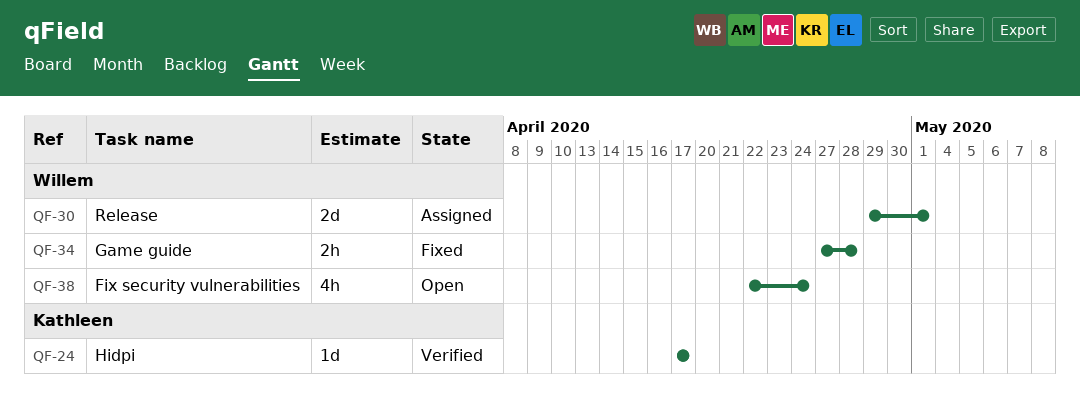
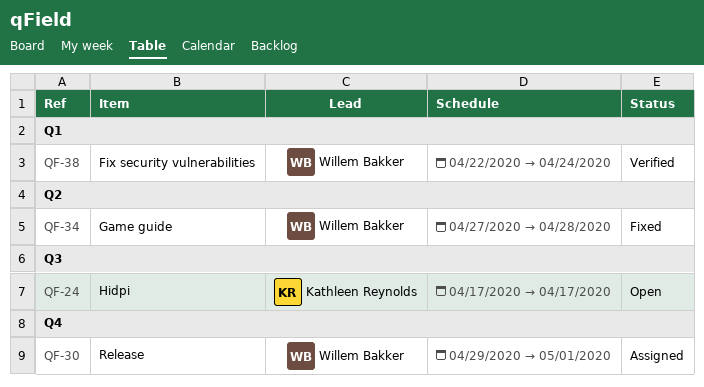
QF-24, status: Verified -> Open
QF-38, status: Open -> Verified

